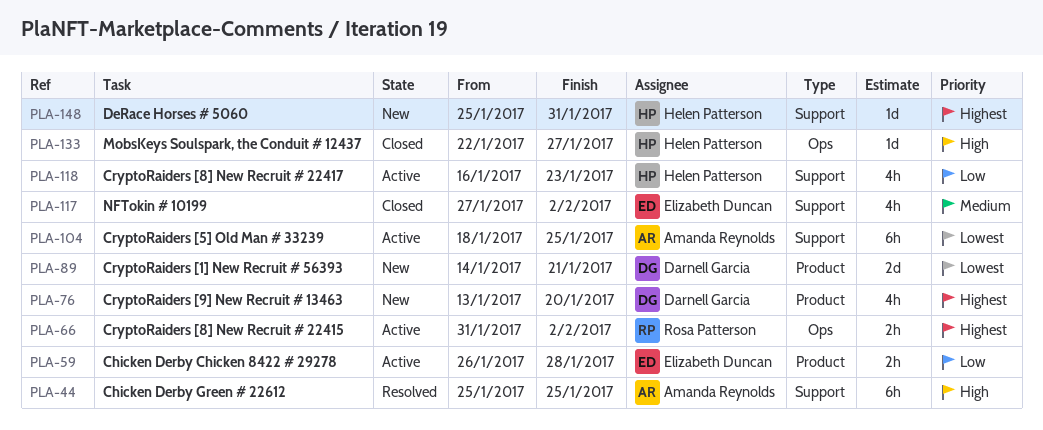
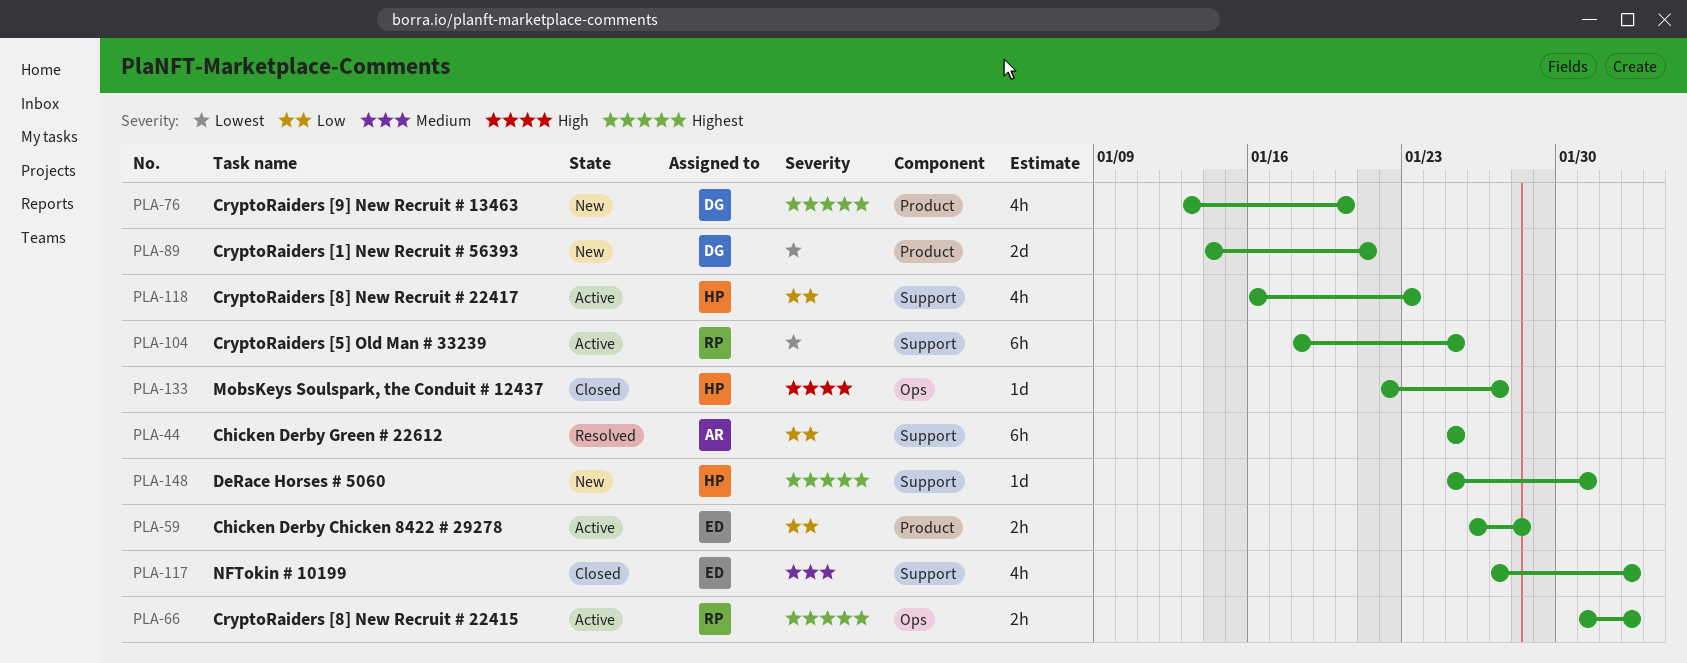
PLA-44, priority: High -> Low
PLA-104, owner: Amanda Reynolds -> Rosa Patterson

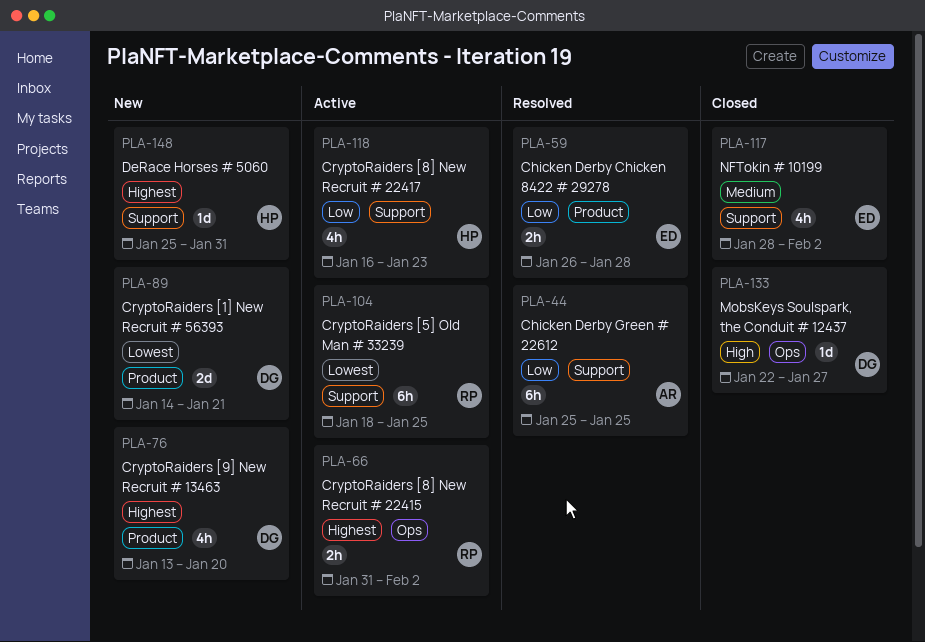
PLA-59, status: Active -> Resolved
PLA-117, start: Jan 27 -> Jan 28
PLA-133, owner: HP -> DG

